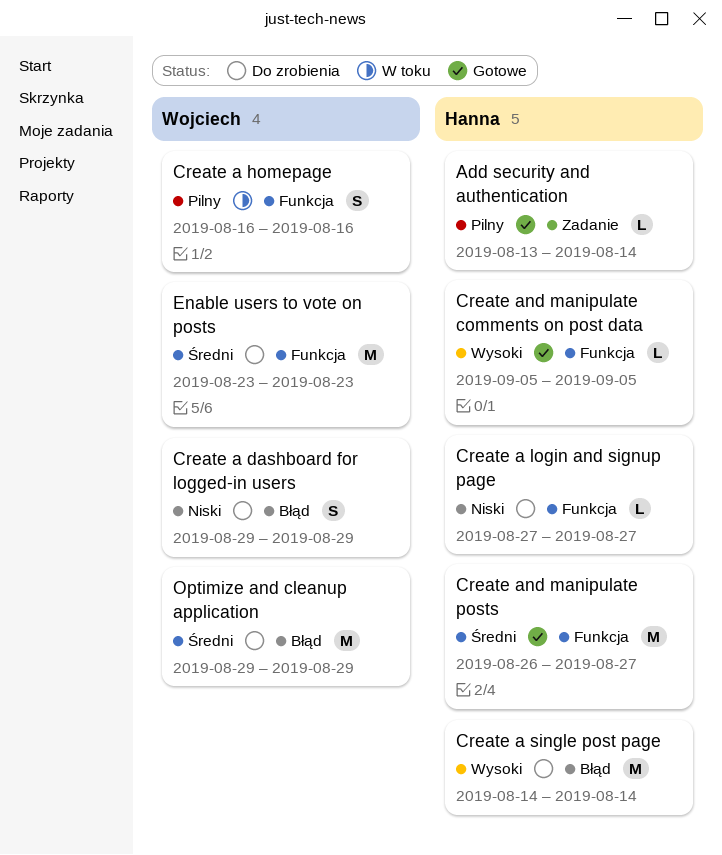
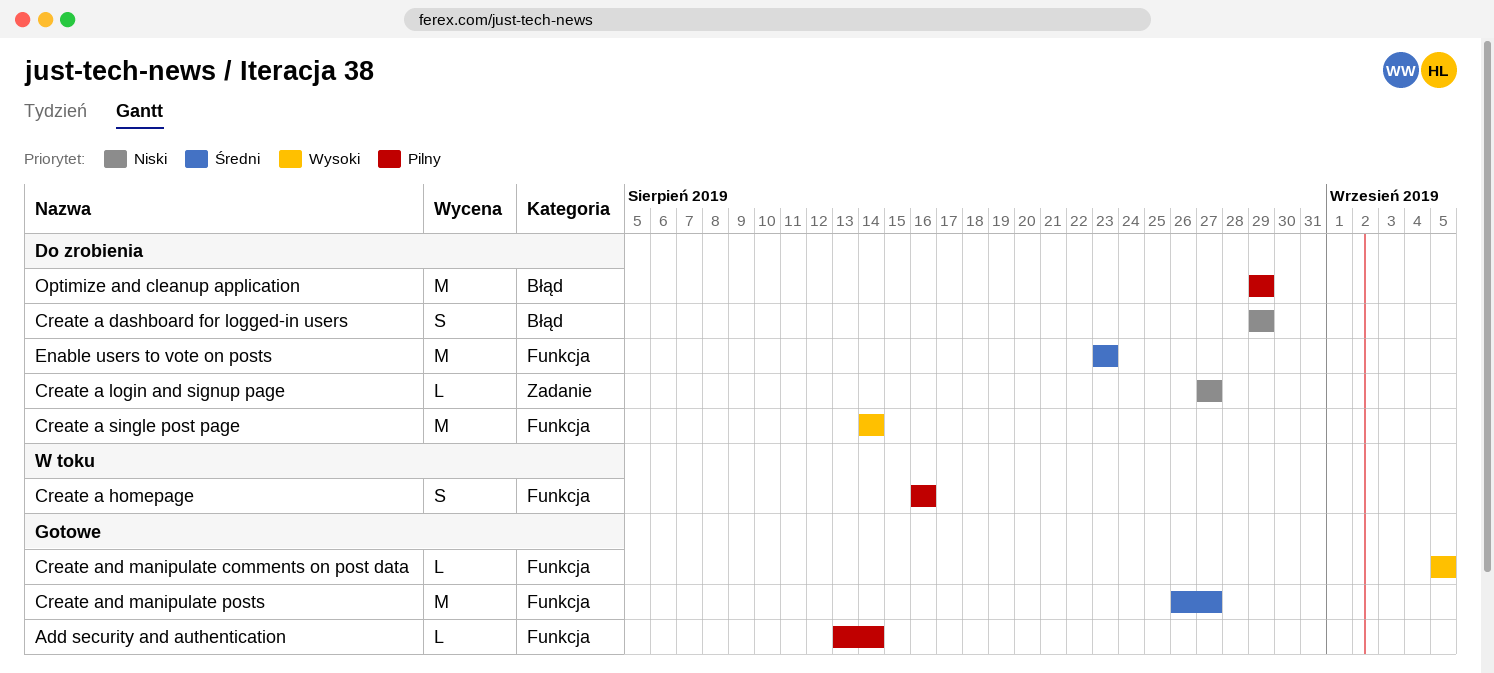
Add security and authentication, label: Zadanie -> Funkcja
Create a login and signup page, label: Funkcja -> Zadanie
Create a single post page, label: Błąd -> Funkcja
Optimize and cleanup application, priority: Średni -> Pilny

